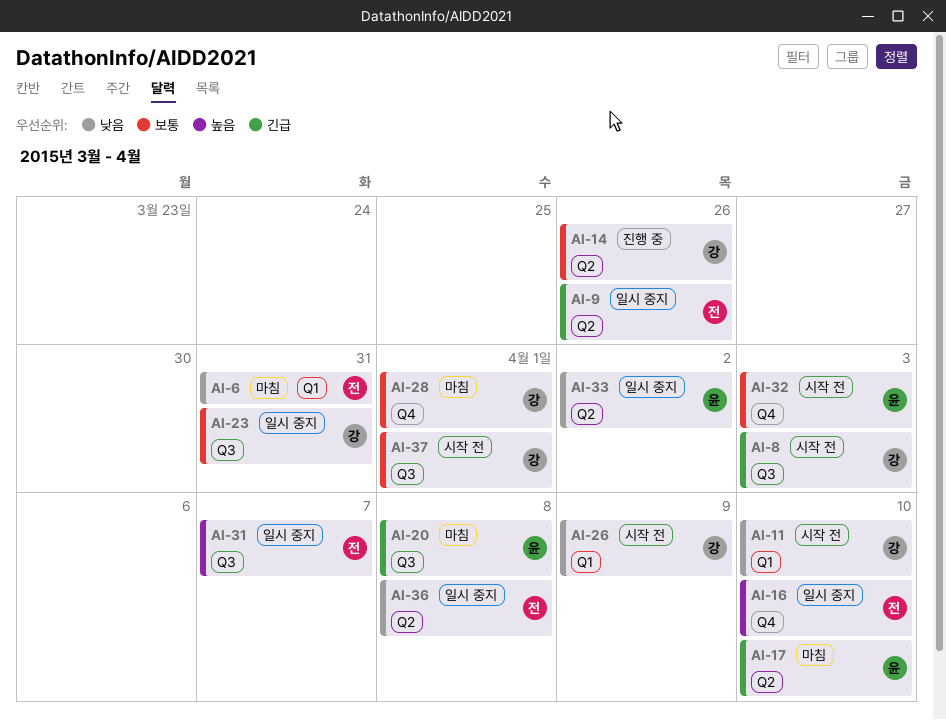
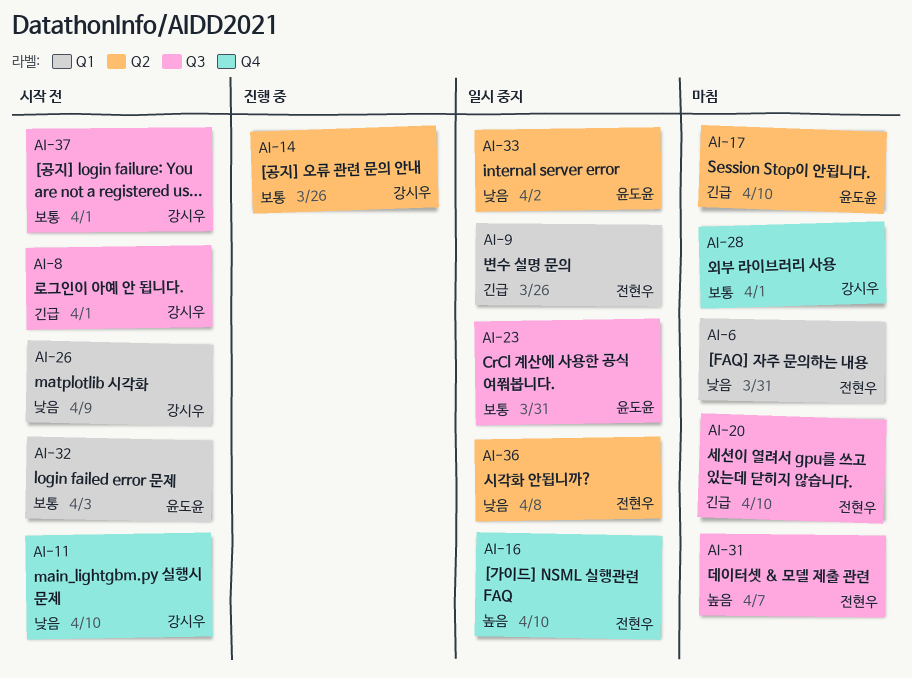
AI-8, due: Apr 3 -> Apr 1
AI-9, label: Q2 -> Q1
AI-11, label: Q1 -> Q4
AI-20, owner: 윤도윤 -> 전현우
AI-20, due: Apr 8 -> Apr 10
AI-23, owner: 강시우 -> 윤도윤
AI-31, status: 일시 중지 -> 마침
AI-32, label: Q4 -> Q1

